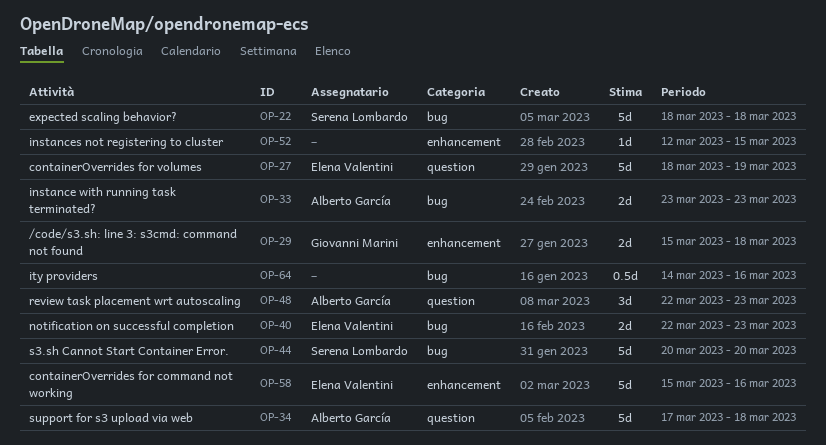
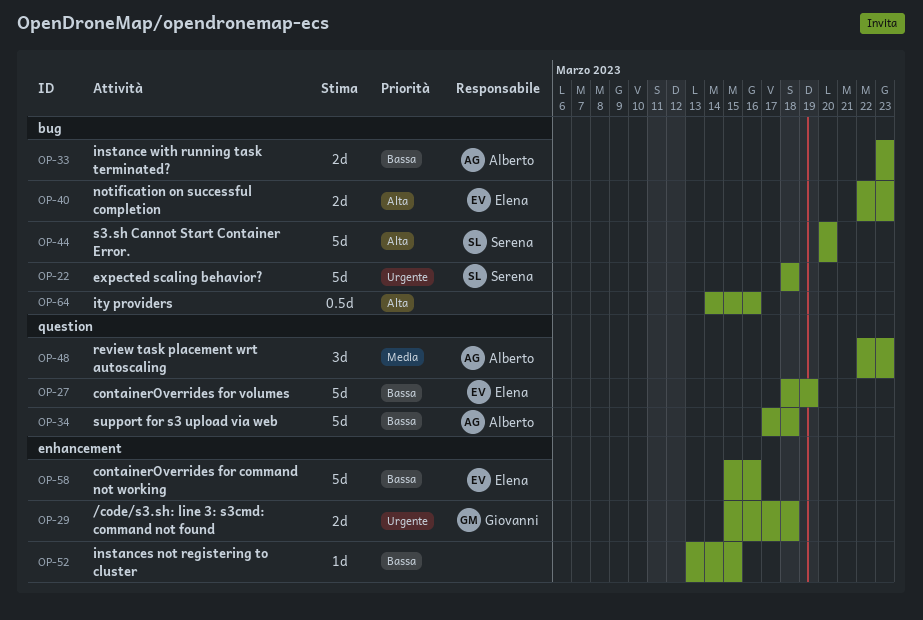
OP-52, start: Mar 12 -> Mar 13

